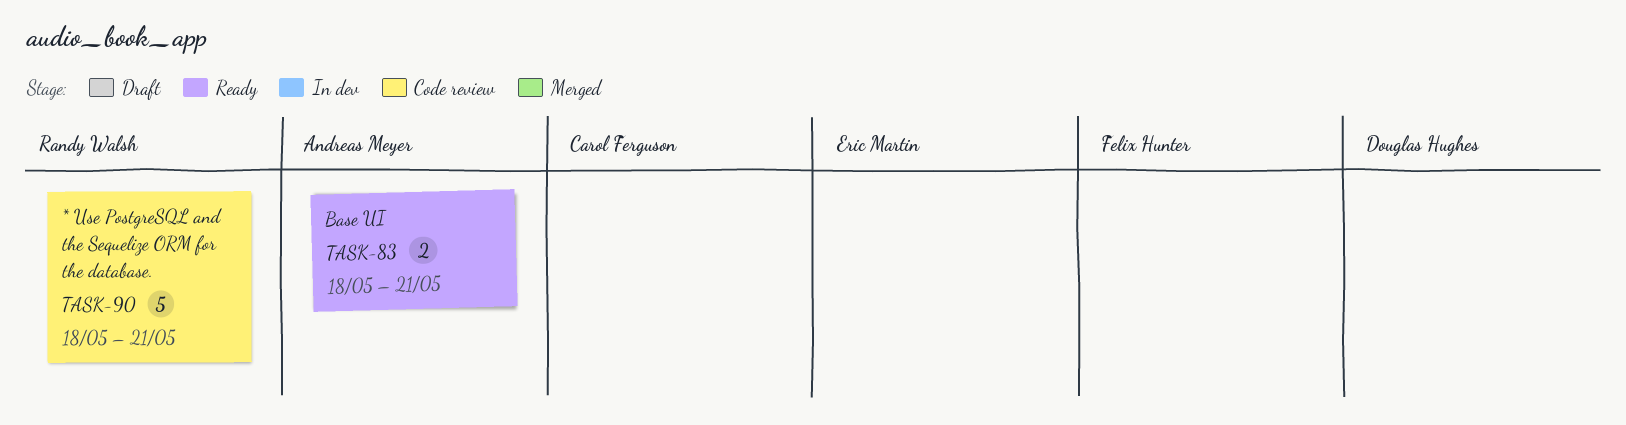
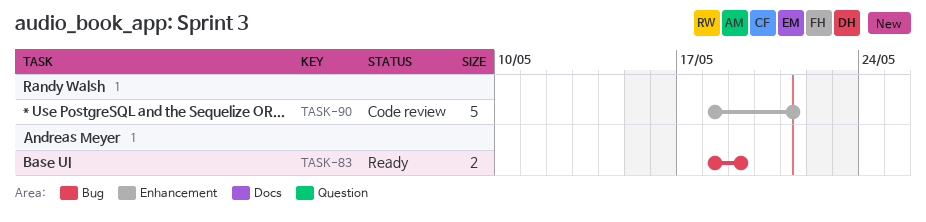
TASK-83, due: May 21 -> May 19

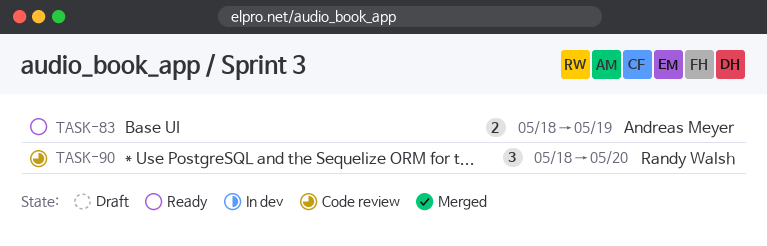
TASK-90, estimate: 5 -> 3
TASK-90, due: May 21 -> May 20

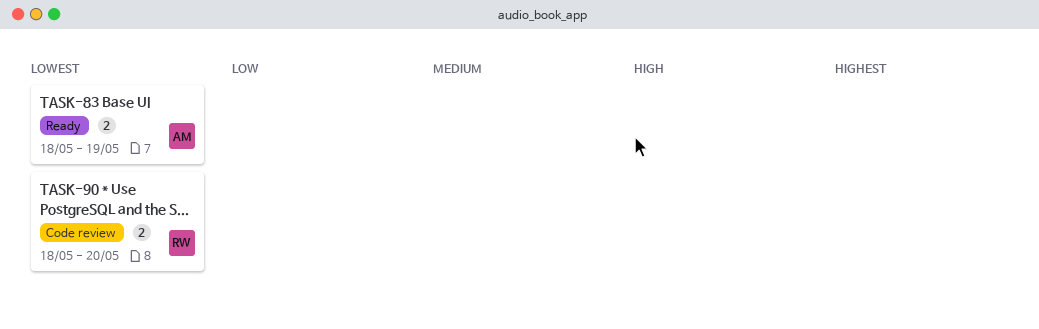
TASK-90, estimate: 3 -> 2

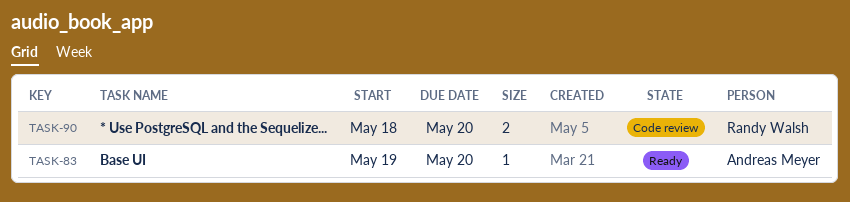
TASK-83, estimate: 2 -> 1
TASK-83, start: May 18 -> May 19
TASK-83, due: May 19 -> May 20

